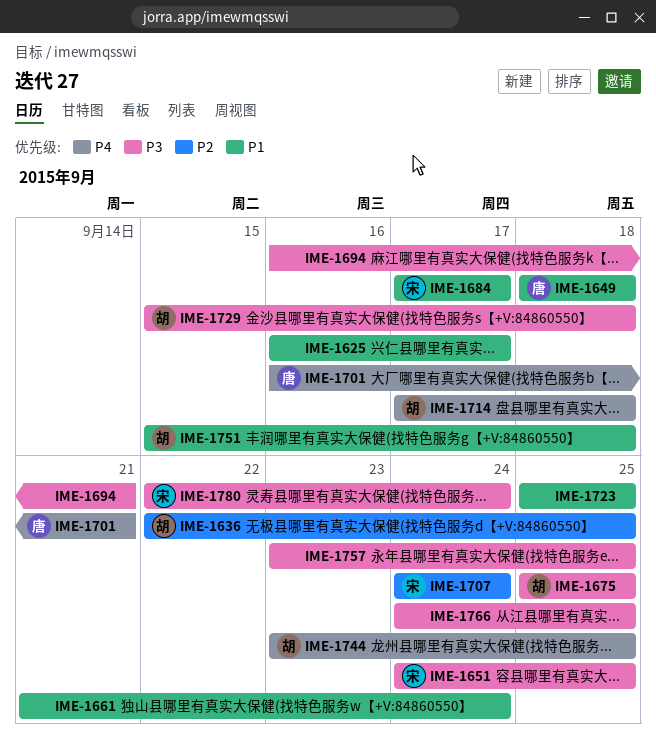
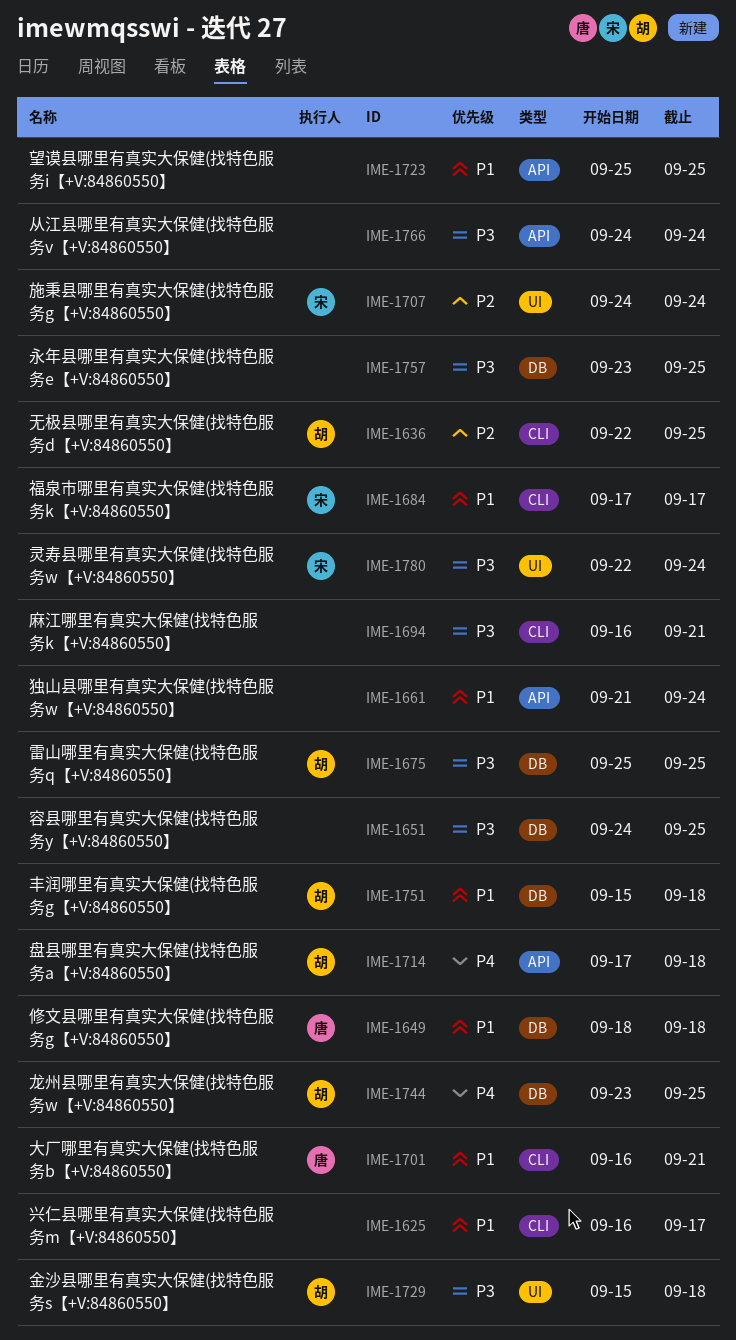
IME-1651, owner: 宋 -> none
IME-1701, priority: P4 -> P1
IME-1766, due: Sep 25 -> Sep 24

